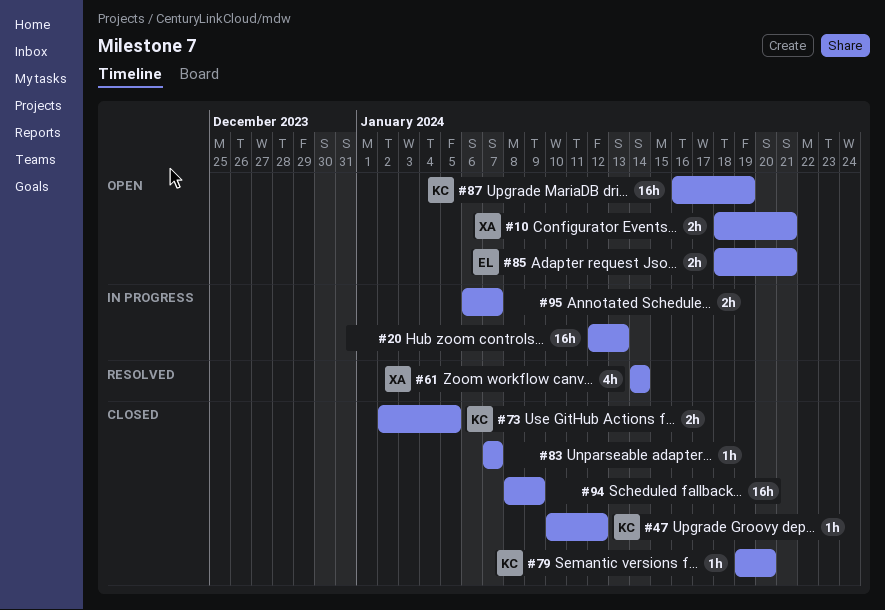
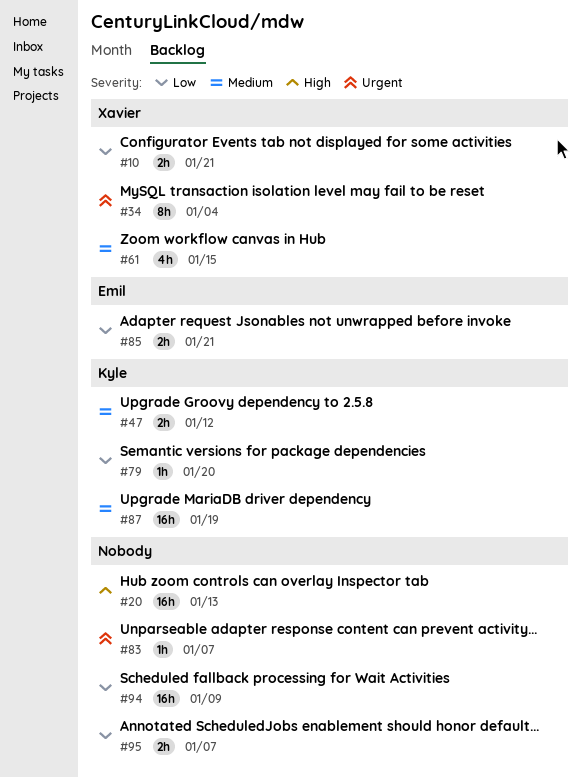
#34: none -> present
#47, estimate: 1h -> 2h
#61, due: Jan 14 -> Jan 15
#73: present -> none

